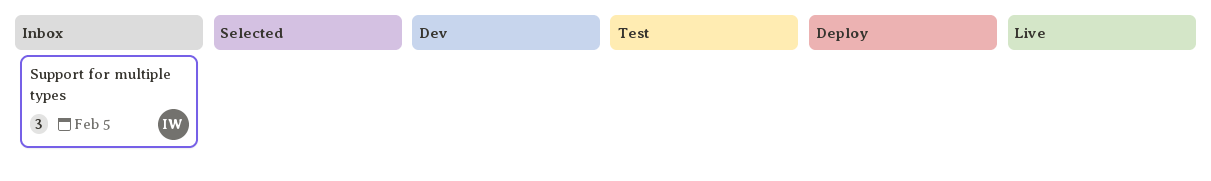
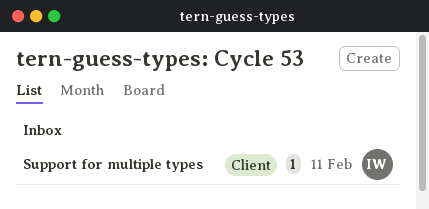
Support for multiple types, estimate: 3 -> 1
Support for multiple types, due: Feb 5 -> Feb 11

